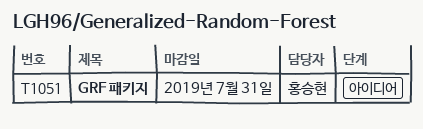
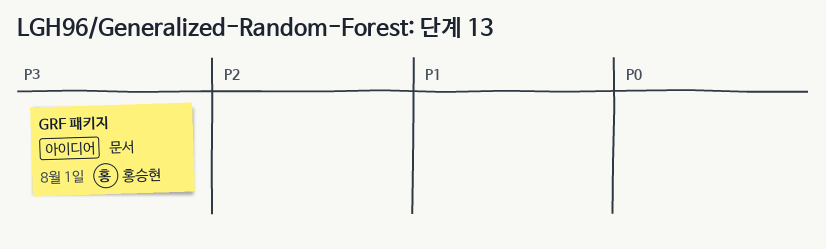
GRF 패키지, due: Jul 31 -> Aug 1

